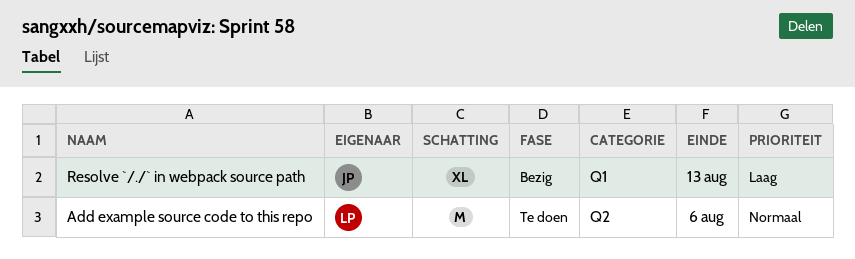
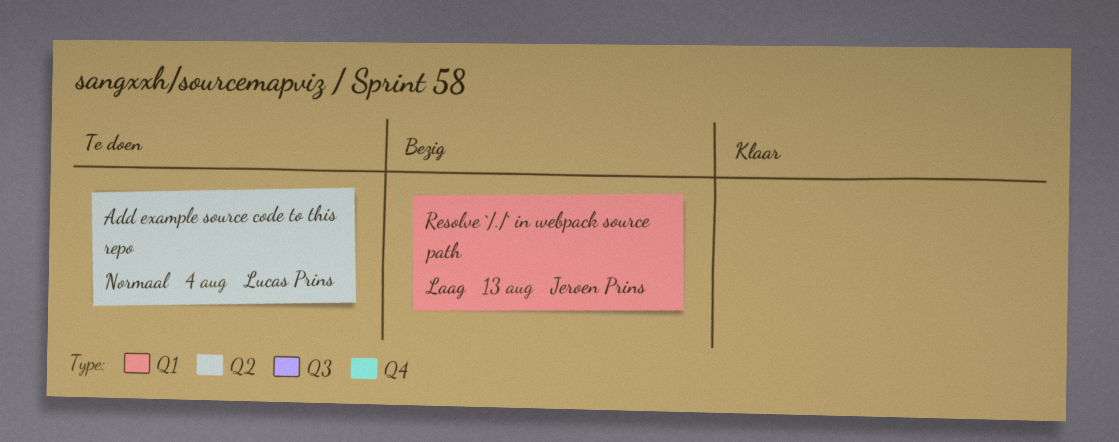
Add example source code to this repo, due: Aug 6 -> Aug 4

